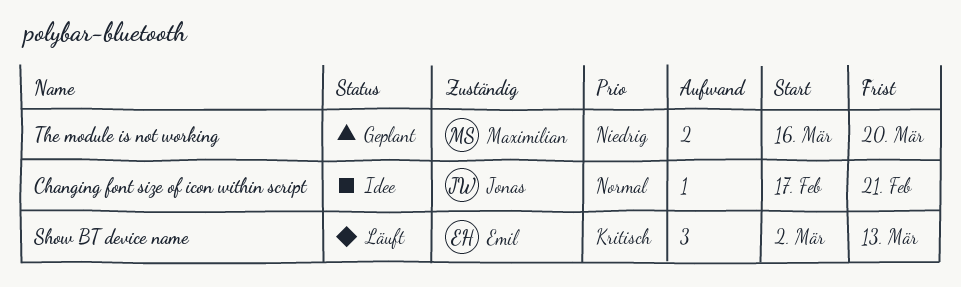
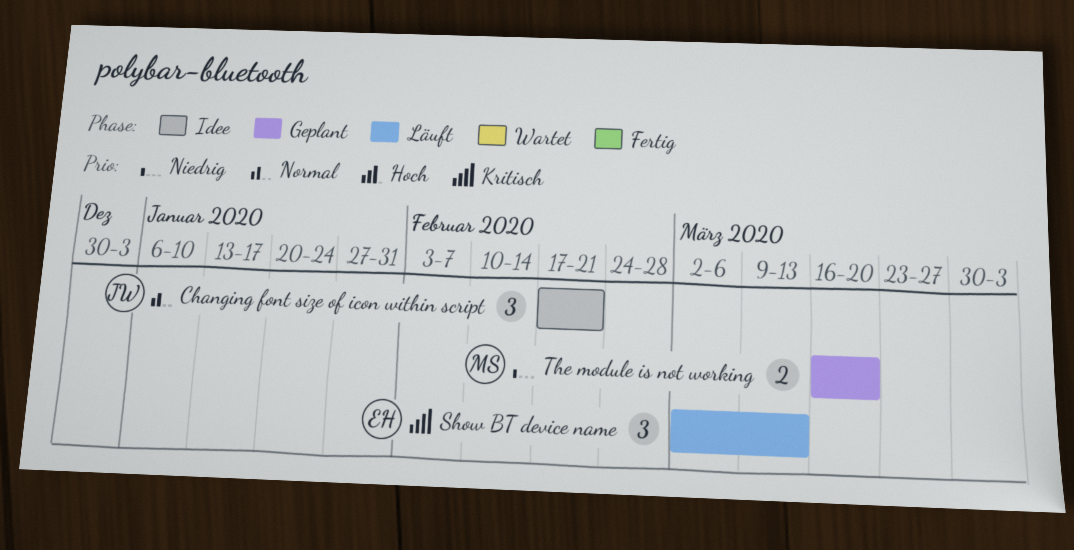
Changing font size of icon within script, estimate: 1 -> 3

